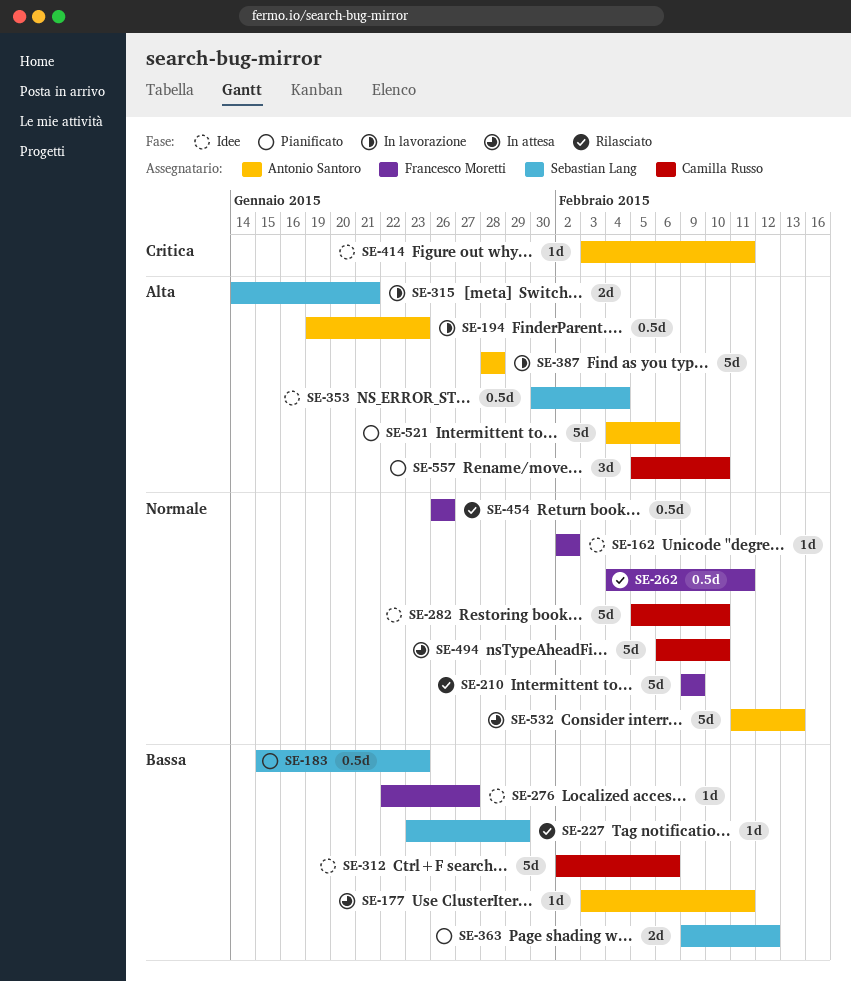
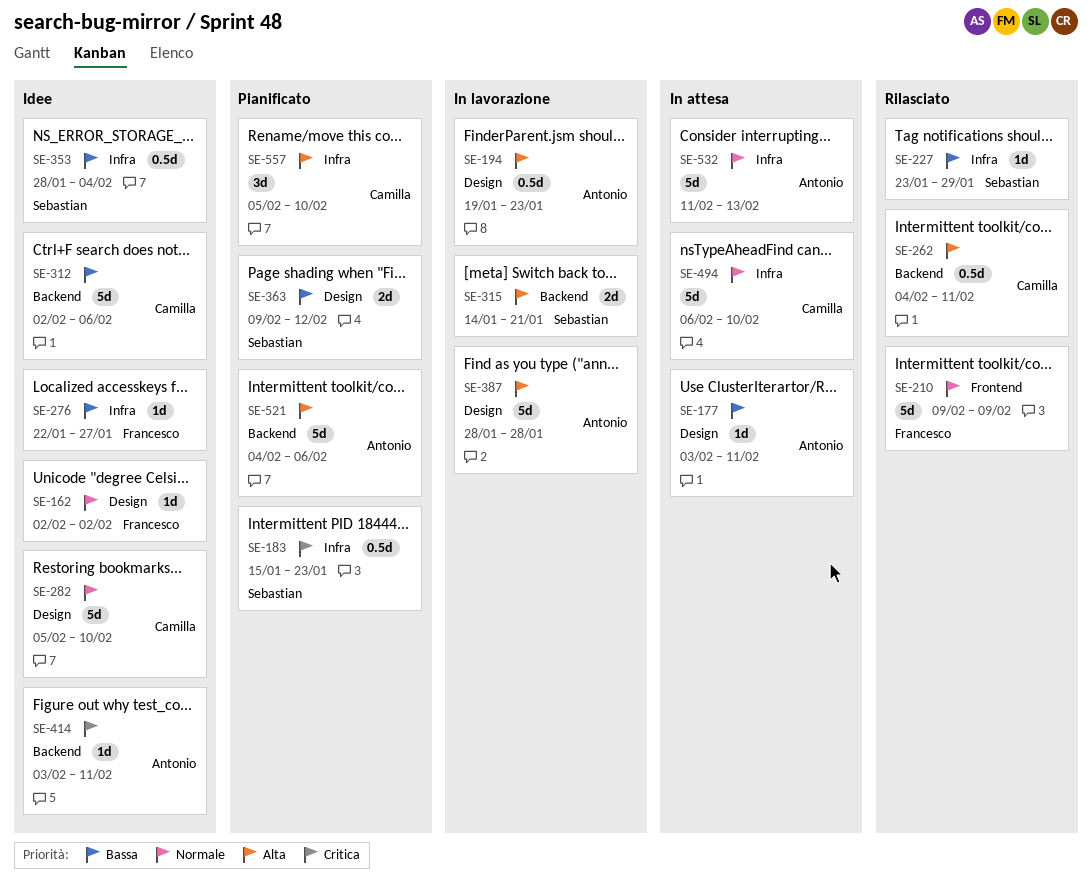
SE-183, priority: Bassa -> Critica
SE-262, owner: Francesco Moretti -> Camilla Russo
SE-262, priority: Normale -> Alta
SE-353, priority: Alta -> Bassa
SE-353, start: Jan 30 -> Jan 28
SE-454: present -> none

